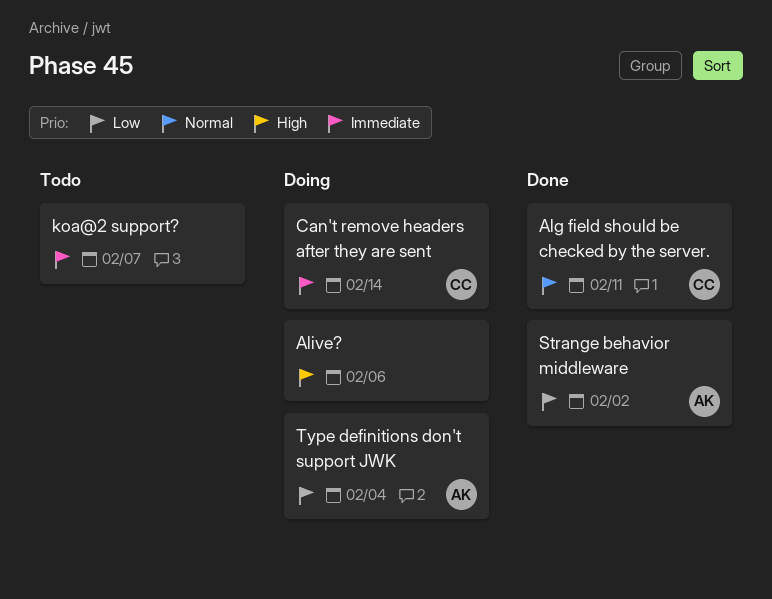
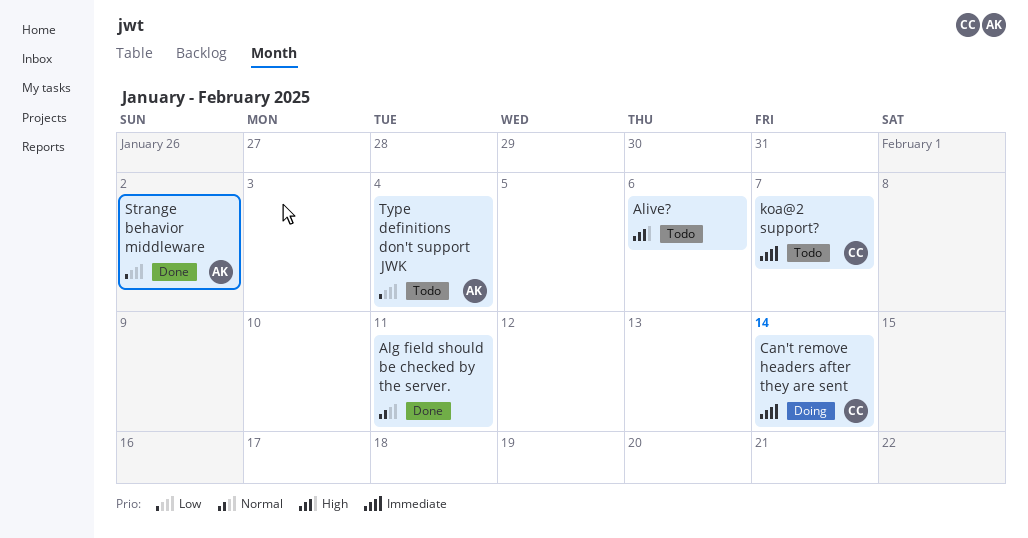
Alg field should be checked by the server., owner: CC -> none
Alive?, status: Doing -> Todo
koa@2 support?, owner: none -> CC
Type definitions don't support JWK, status: Doing -> Todo

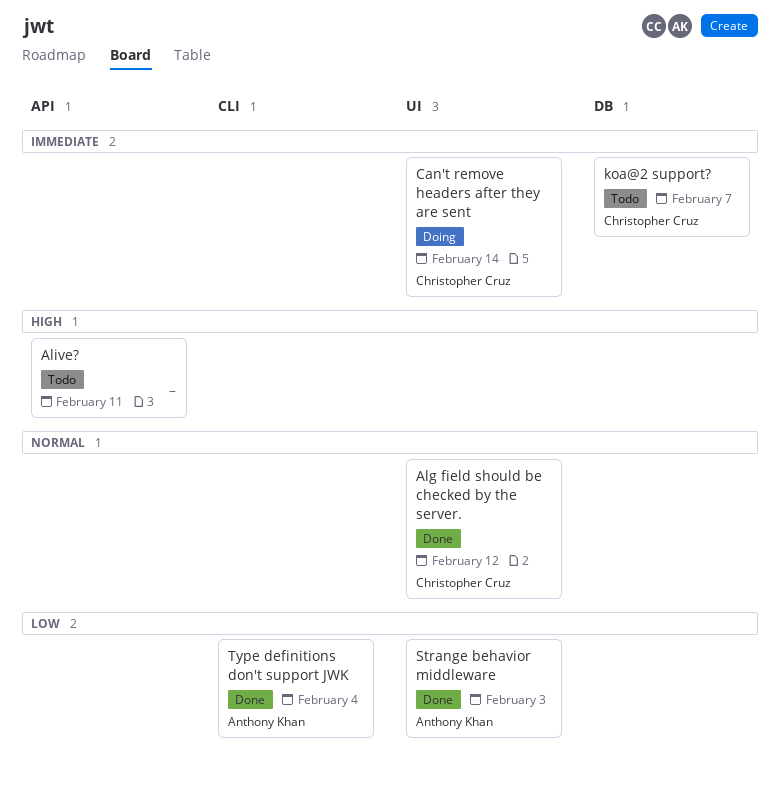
Alg field should be checked by the server., owner: none -> Christopher Cruz
Alg field should be checked by the server., due: Feb 11 -> Feb 12
Alive?, due: Feb 6 -> Feb 11
Strange behavior middleware, due: Feb 2 -> Feb 3
Type definitions don't support JWK, status: Todo -> Done

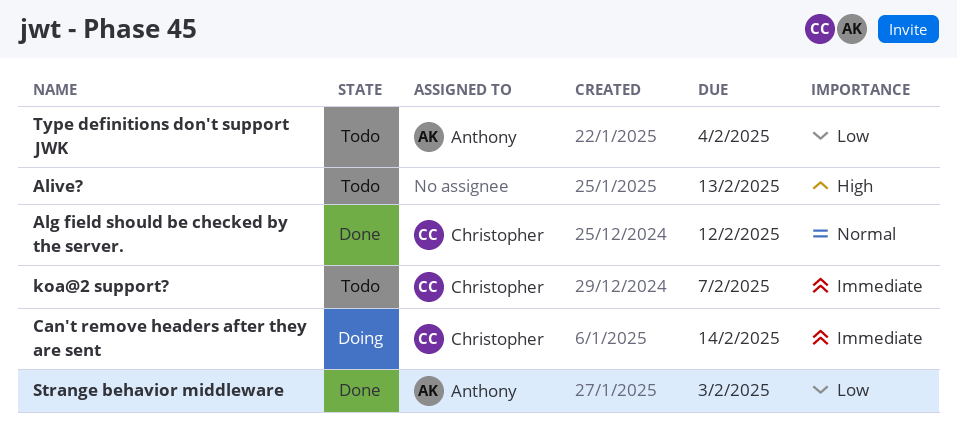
Alive?, due: Feb 11 -> Feb 13
Type definitions don't support JWK, status: Done -> Todo

